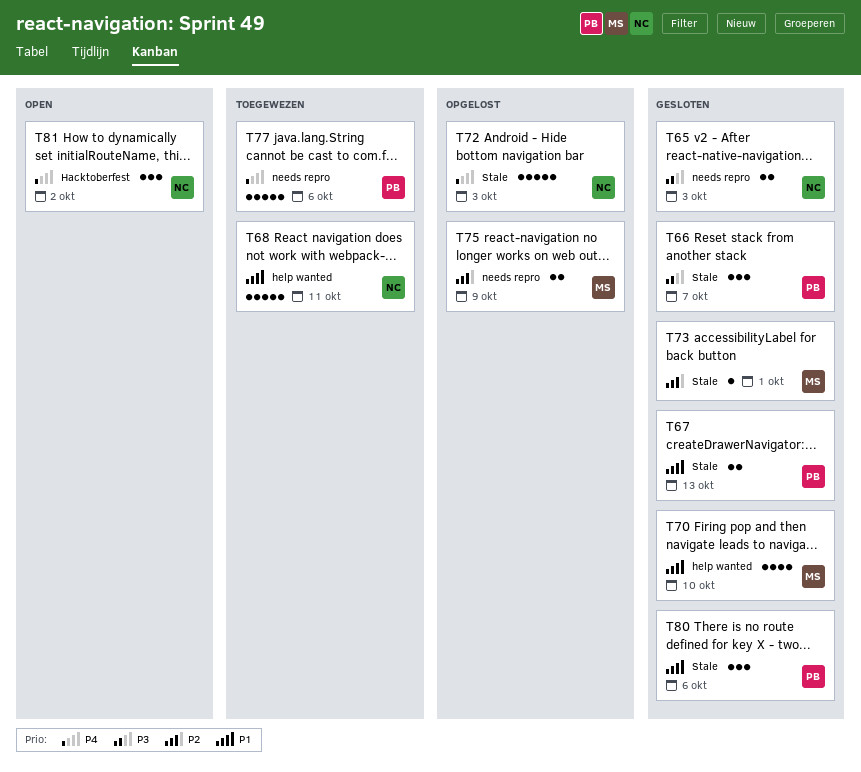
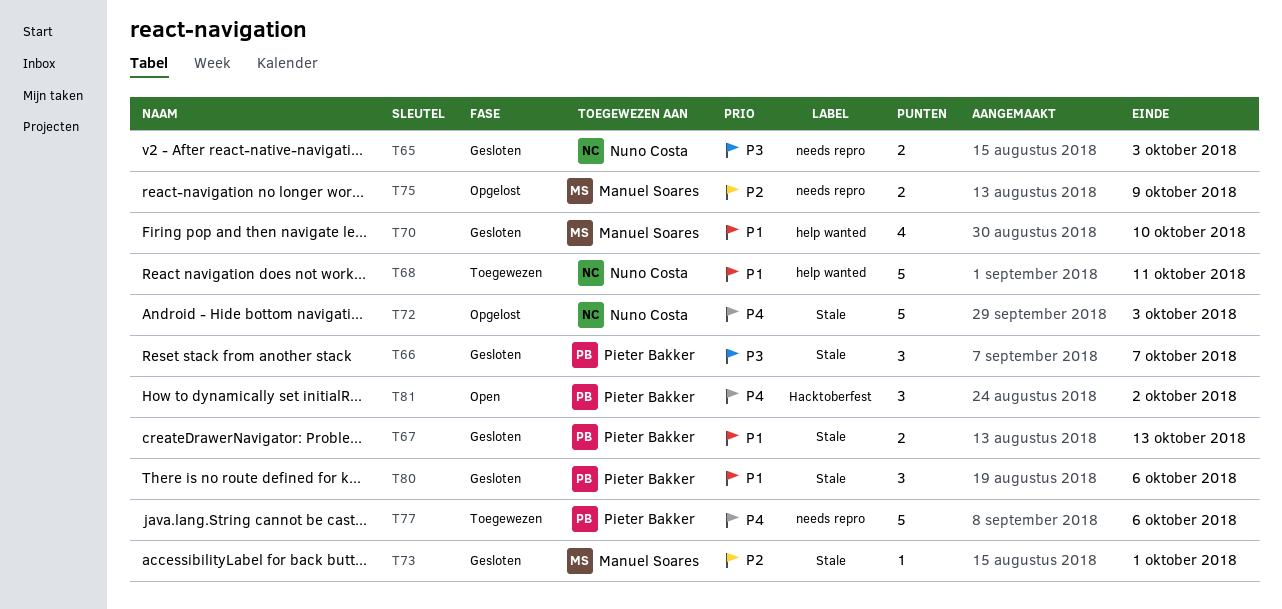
T81, owner: Nuno Costa -> Pieter Bakker

